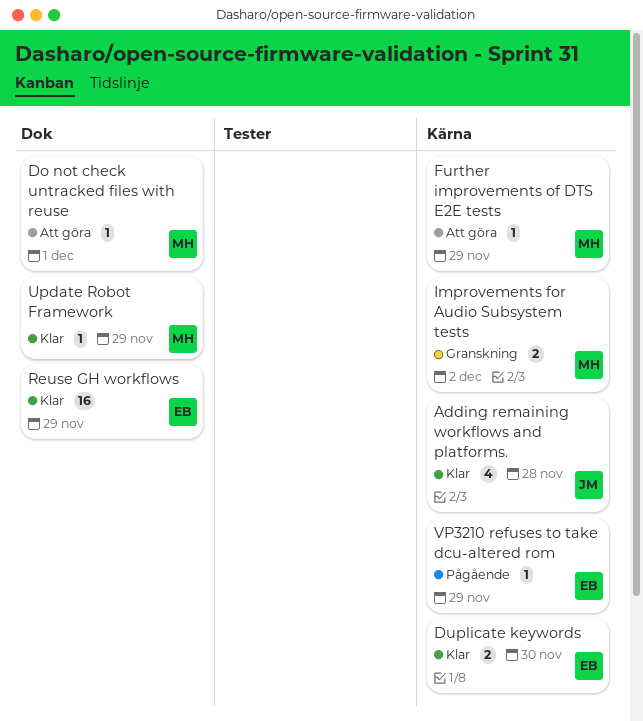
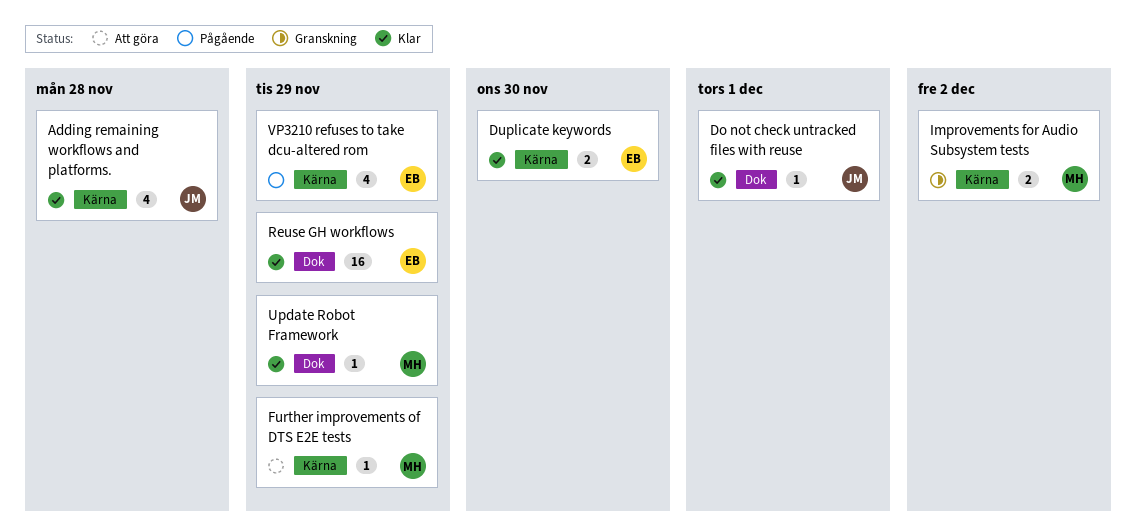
Do not check untracked files with reuse, status: Att göra -> Klar
Do not check untracked files with reuse, owner: MH -> JM
VP3210 refuses to take dcu-altered rom, estimate: 1 -> 4

